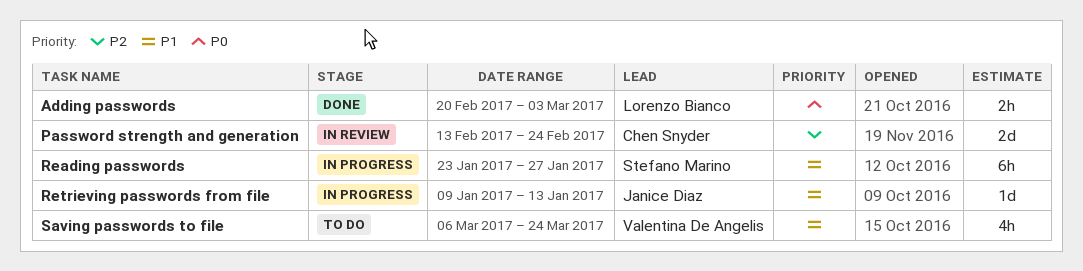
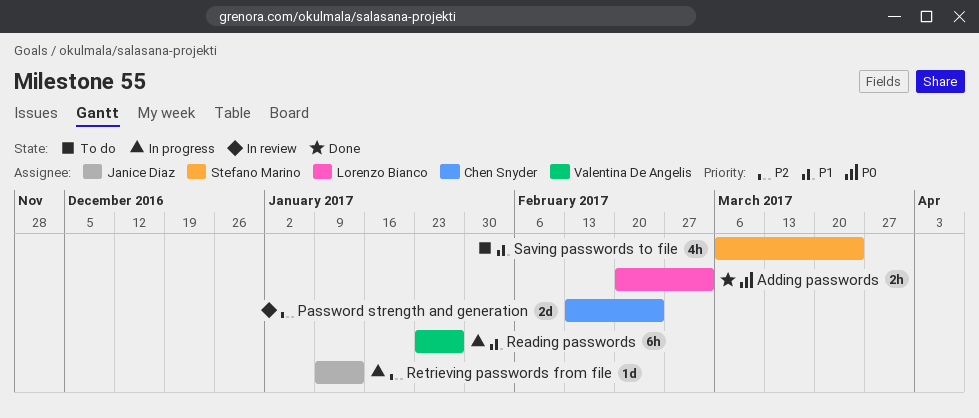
Reading passwords, owner: Stefano Marino -> Valentina De Angelis
Retrieving passwords from file, priority: P1 -> P2
Saving passwords to file, owner: Valentina De Angelis -> Stefano Marino

